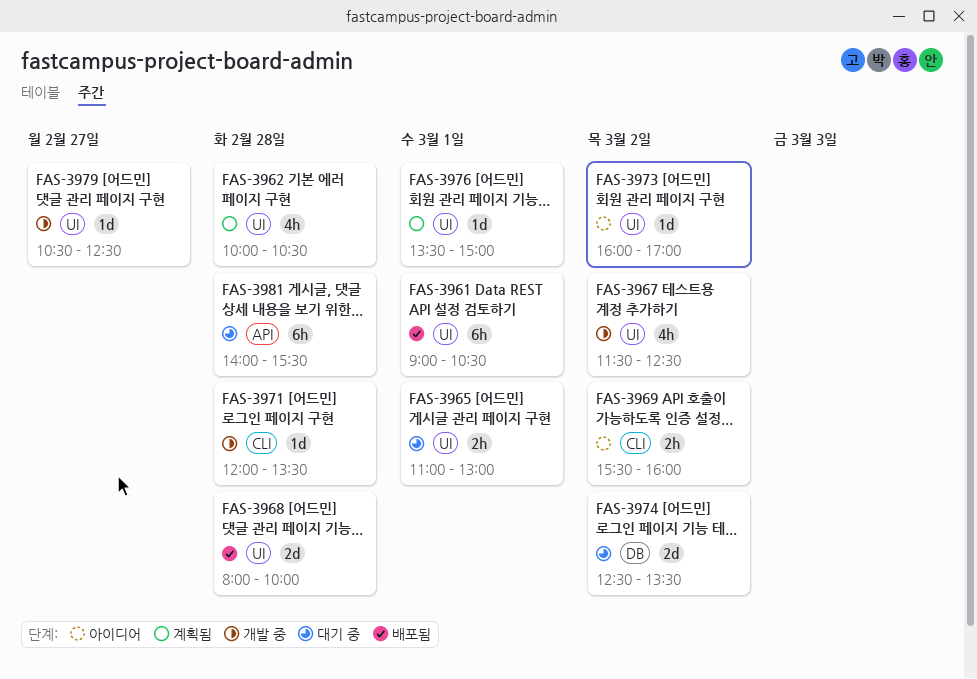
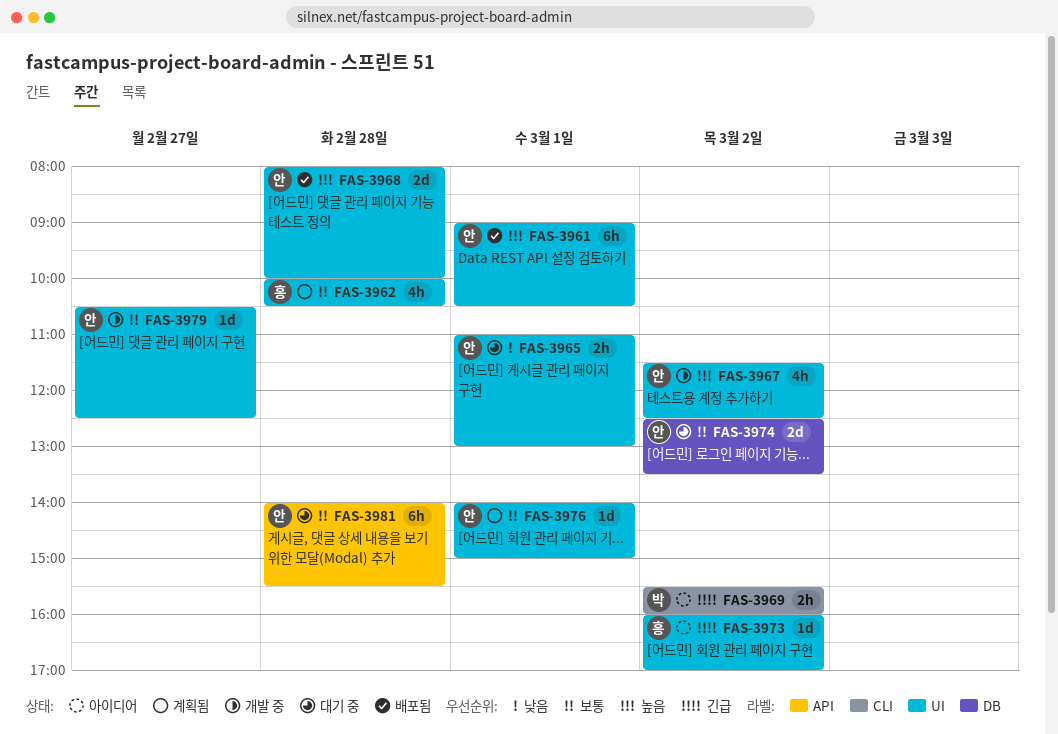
FAS-3971: present -> none
FAS-3976, begins: 13:30 -> 14:00

